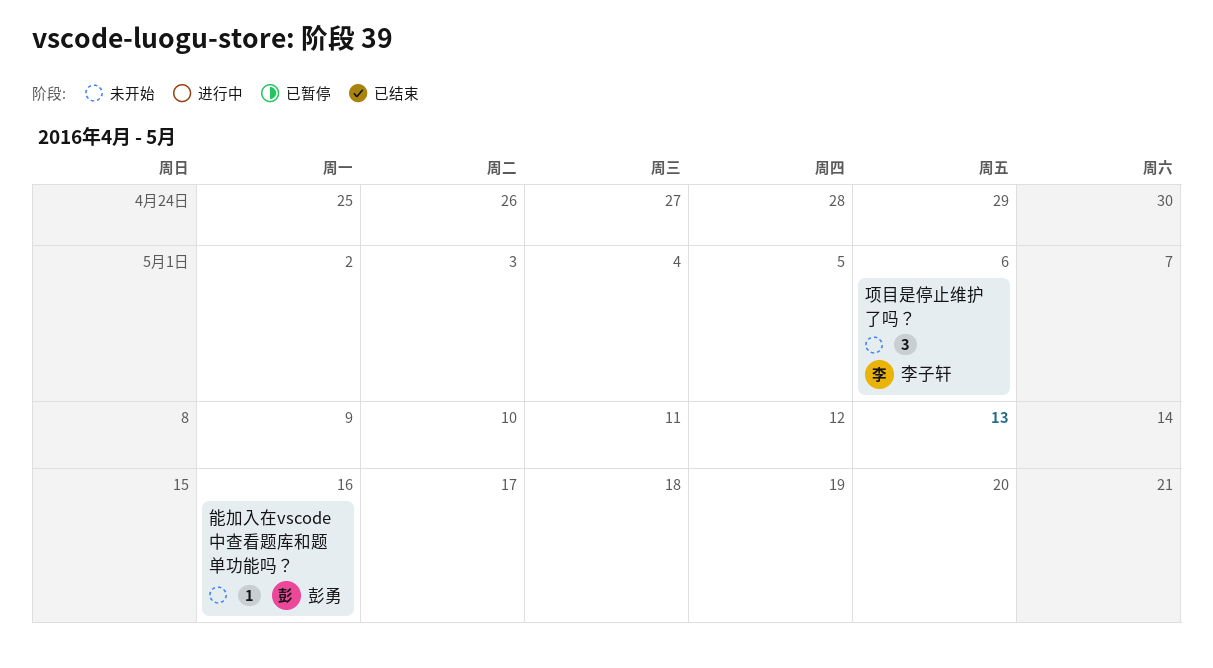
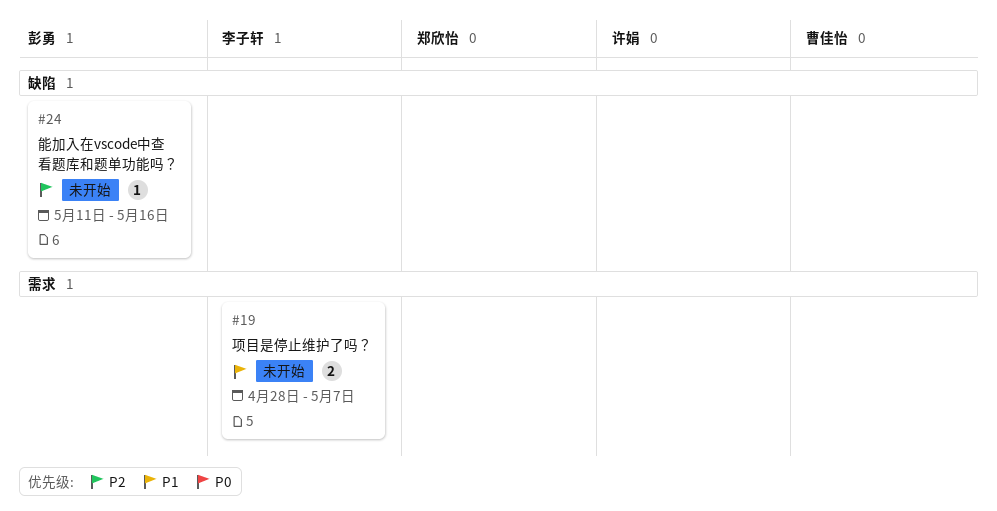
项目是停止维护了吗？, estimate: 3 -> 2
项目是停止维护了吗？, due: May 6 -> May 7

